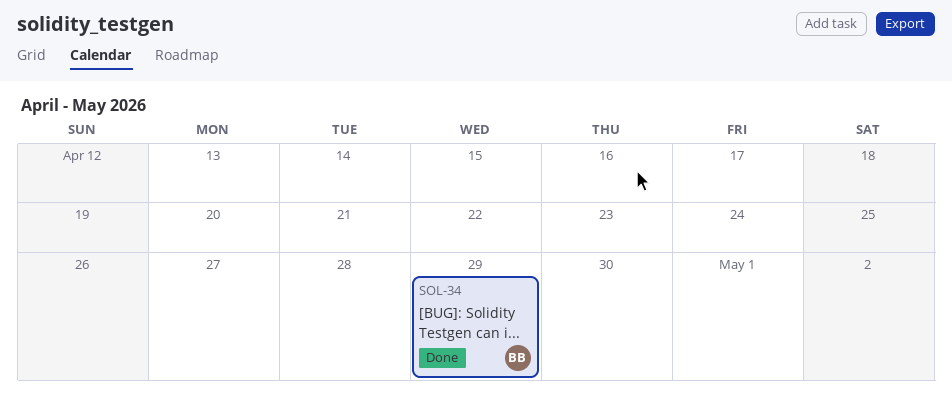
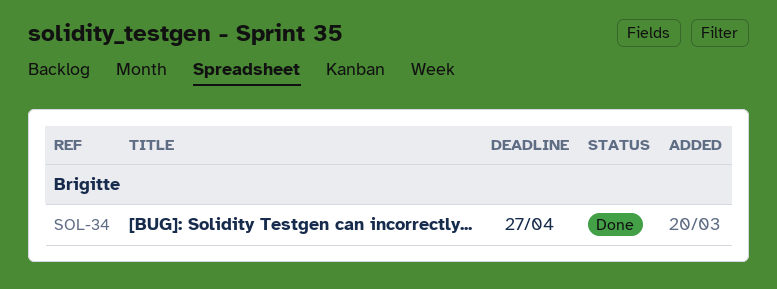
SOL-34, due: Apr 29 -> Apr 27

